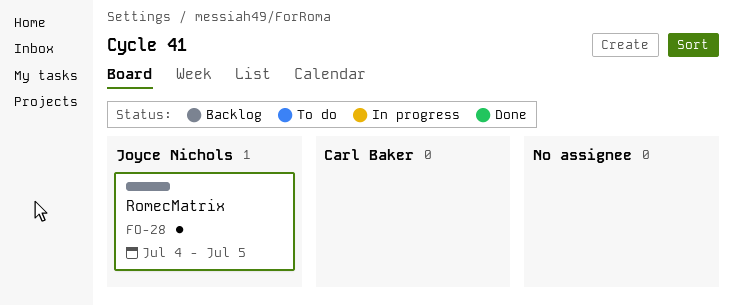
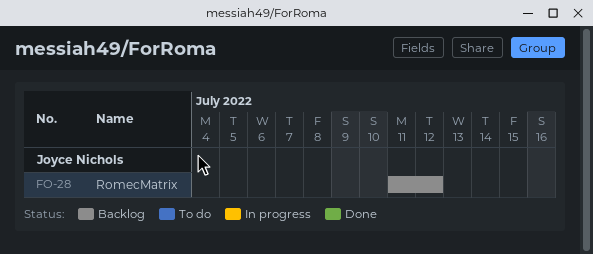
FO-28, start: Jul 4 -> Jul 11
FO-28, due: Jul 5 -> Jul 12

